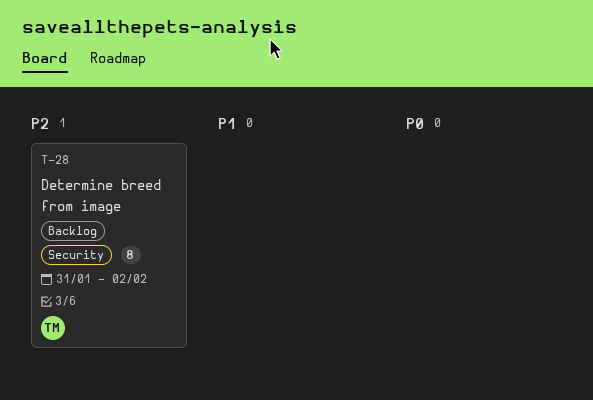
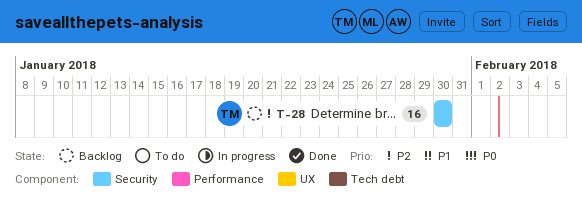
T-28, estimate: 8 -> 16
T-28, start: Jan 31 -> Jan 30
T-28, due: Feb 2 -> Jan 30

